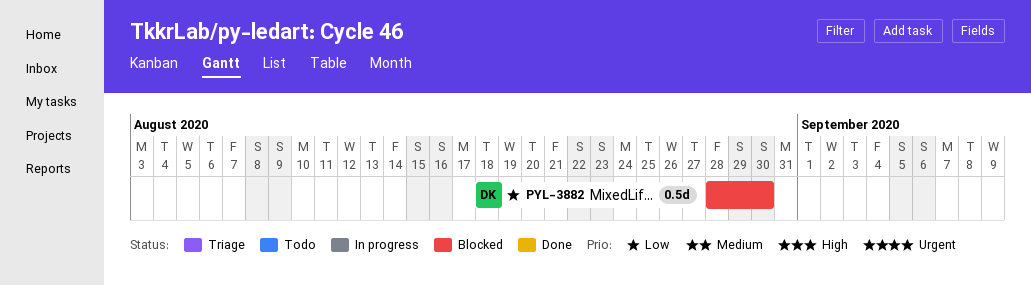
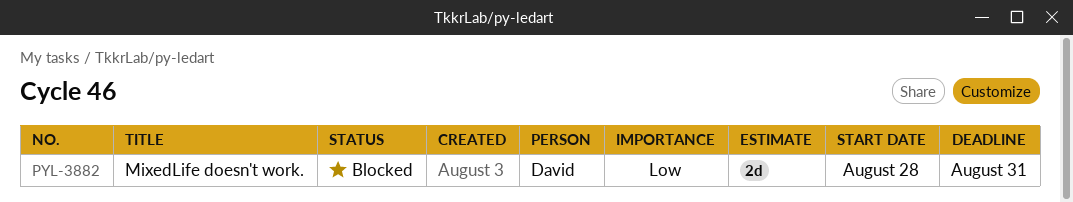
PYL-3882, estimate: 0.5d -> 2d
PYL-3882, due: Aug 30 -> Aug 31

